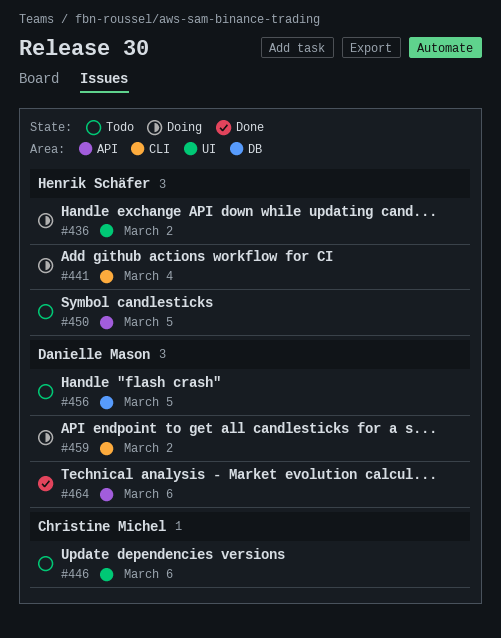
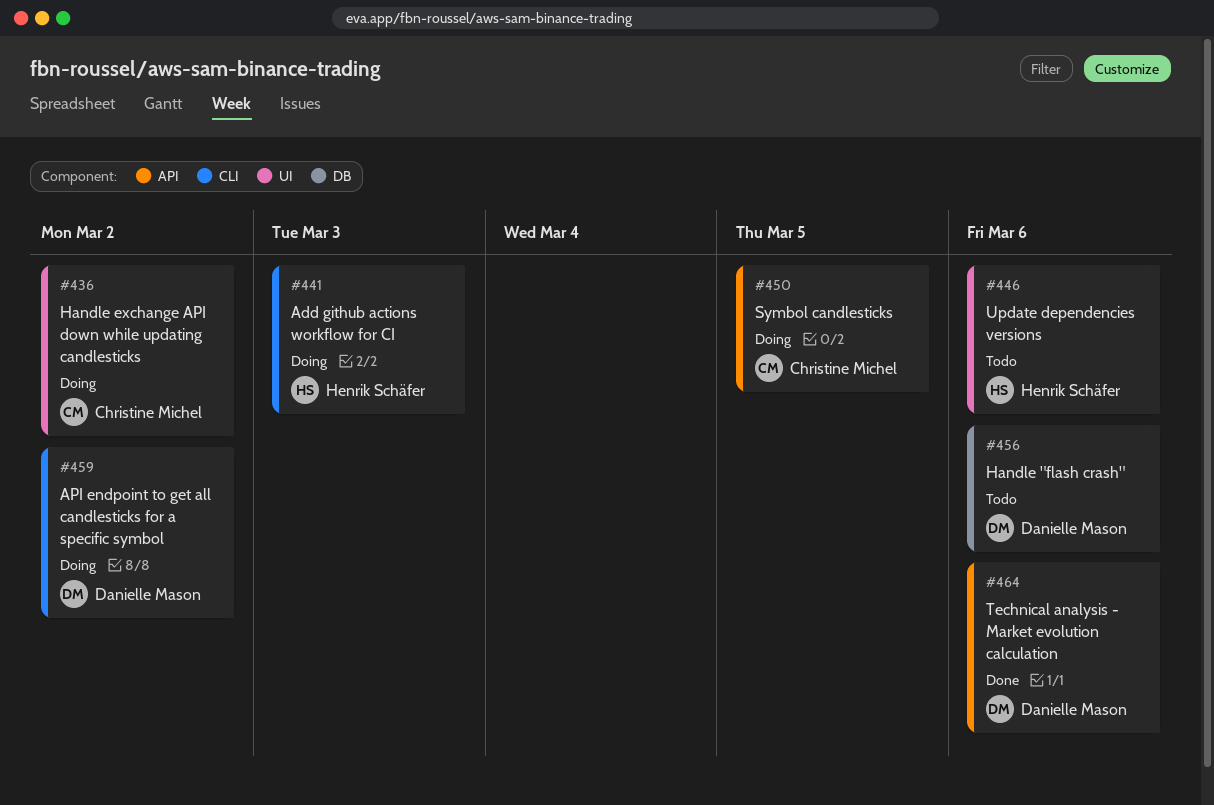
#436, owner: Henrik Schäfer -> Christine Michel
#441, due: Mar 4 -> Mar 3
#446, owner: Christine Michel -> Henrik Schäfer
#450, status: Todo -> Doing
#450, owner: Henrik Schäfer -> Christine Michel
#456, due: Mar 5 -> Mar 6

